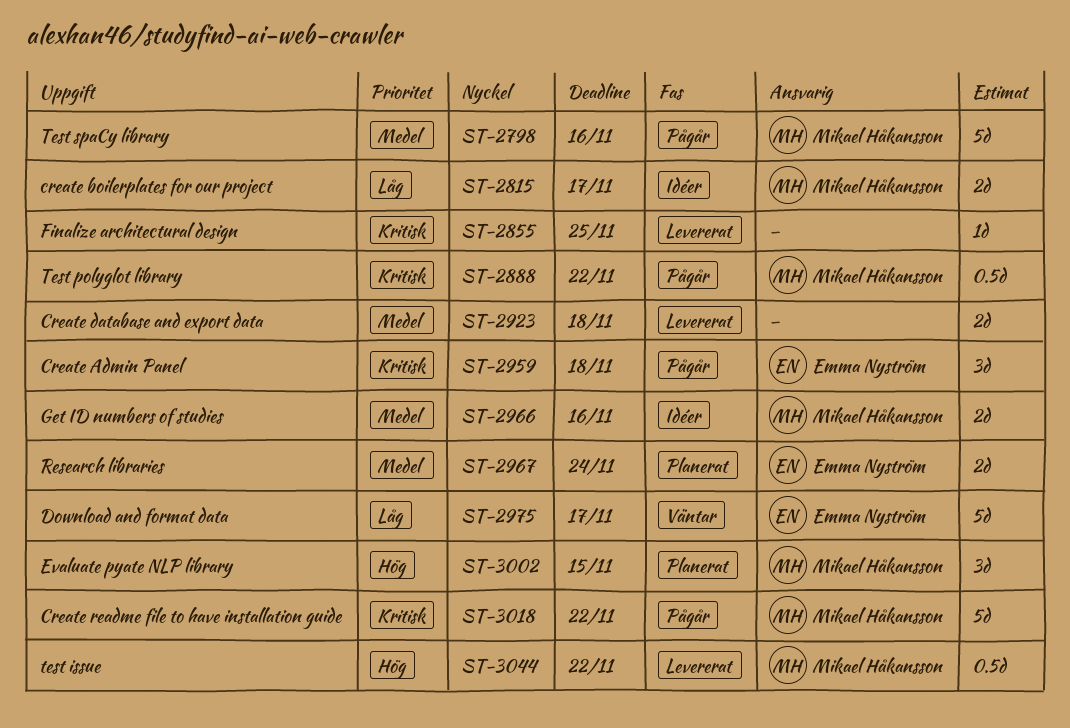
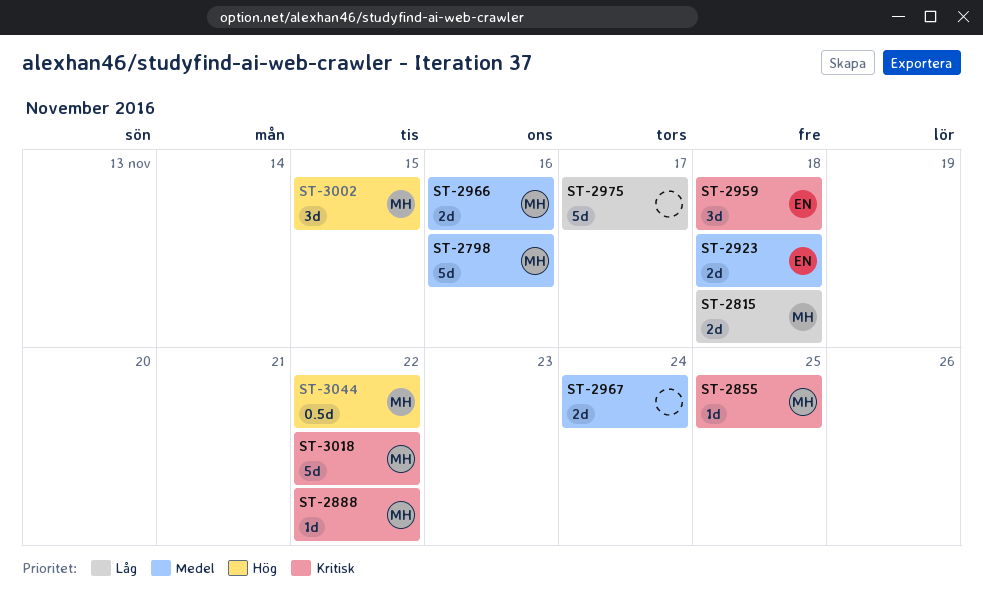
ST-2815, due: Nov 17 -> Nov 18
ST-2855, owner: none -> Mikael Håkansson
ST-2888, estimate: 0.5d -> 1d
ST-2923, owner: none -> Emma Nyström
ST-2967, owner: Emma Nyström -> none
ST-2975, owner: Emma Nyström -> none

